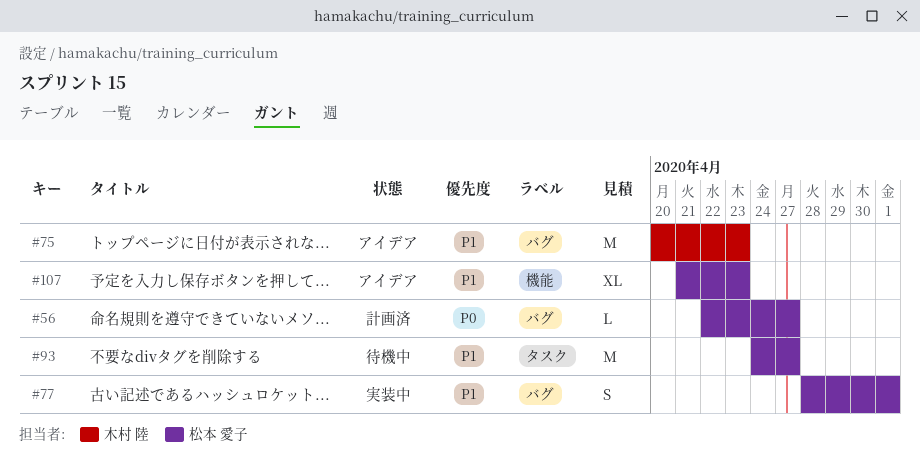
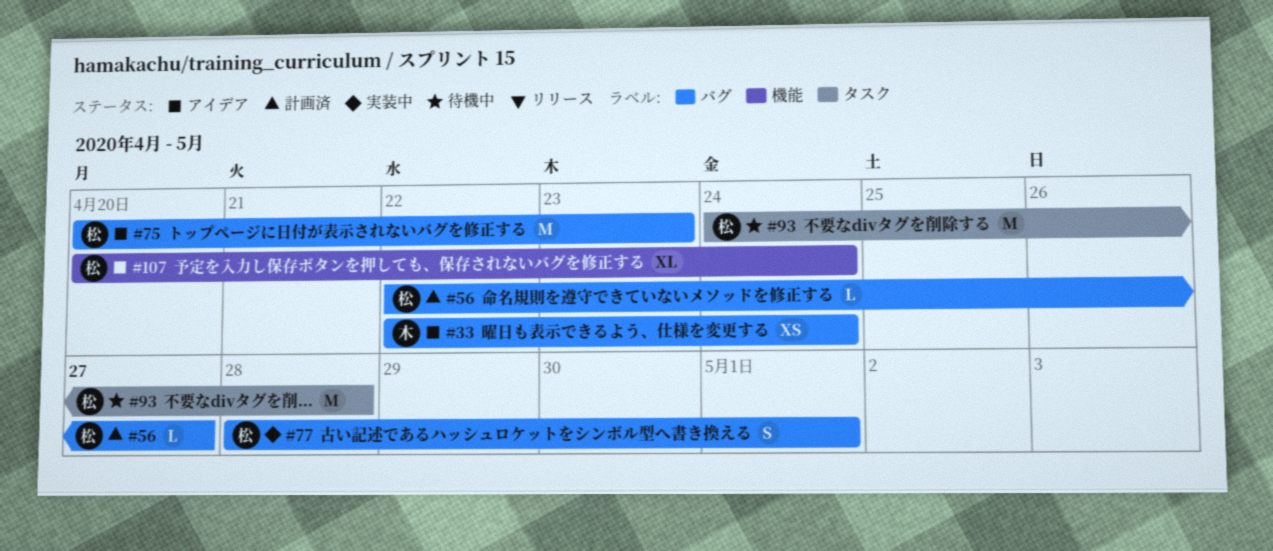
#33: none -> present
#75, owner: 木村 陸 -> 松本 愛子
#93, due: Apr 27 -> Apr 28
#107, start: Apr 21 -> Apr 20
#107, due: Apr 23 -> Apr 24

